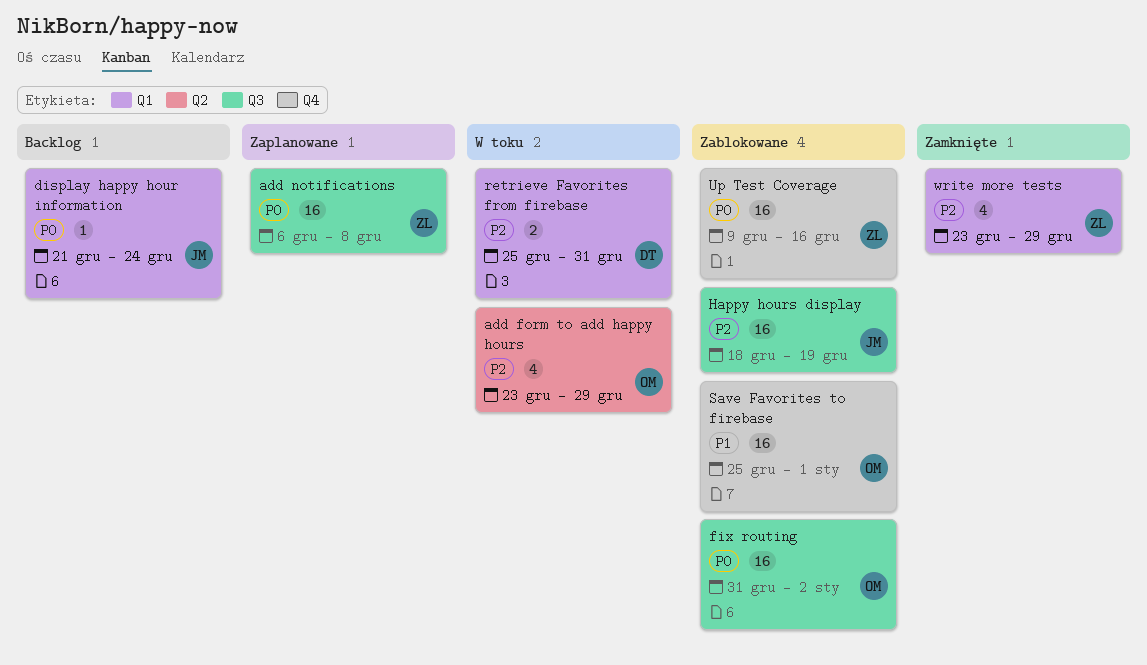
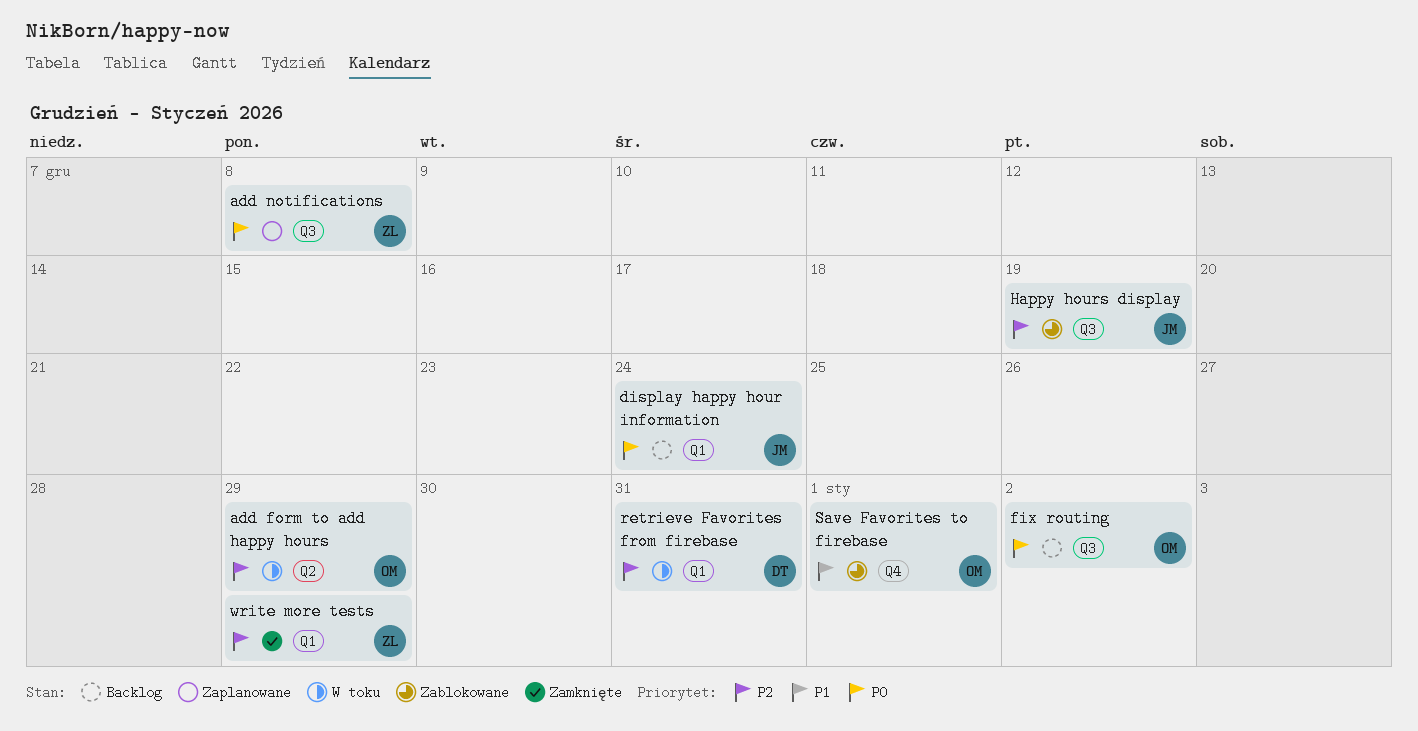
fix routing, status: Zablokowane -> Backlog
Up Test Coverage: present -> none

